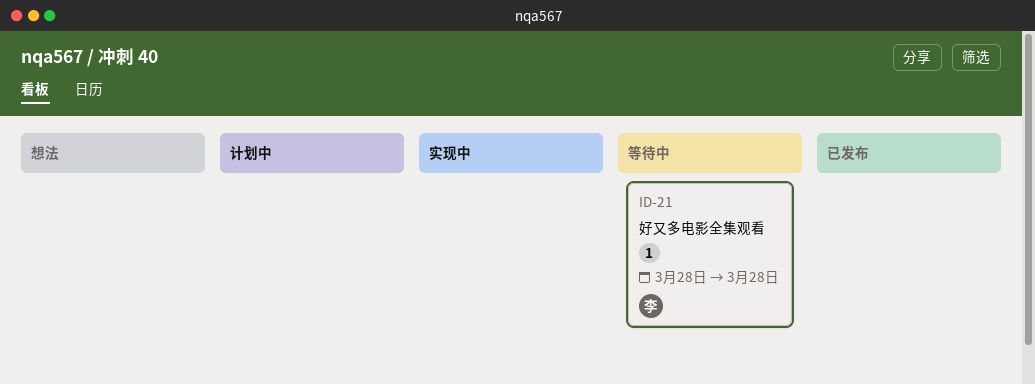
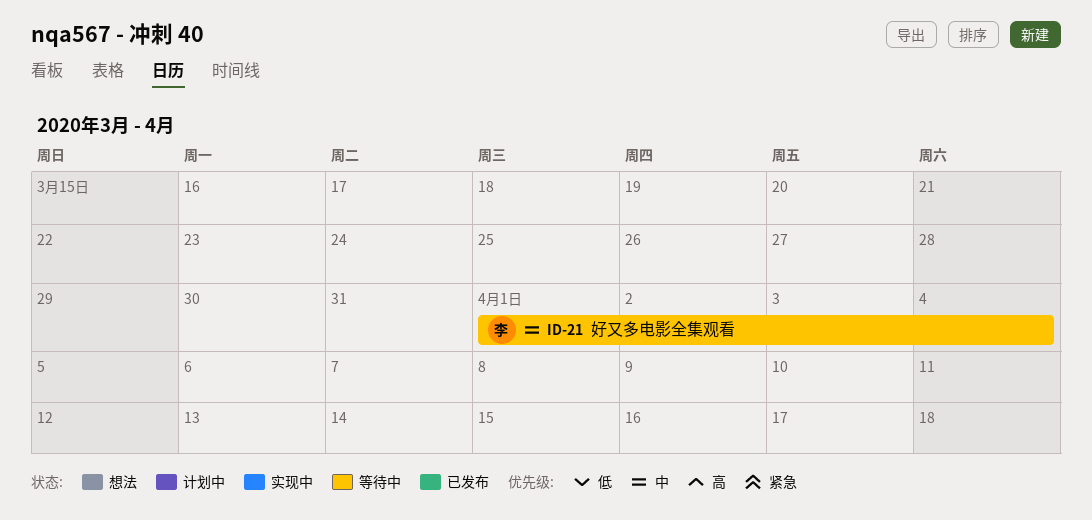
ID-21, start: Mar 28 -> Apr 1
ID-21, due: Mar 28 -> Apr 4

